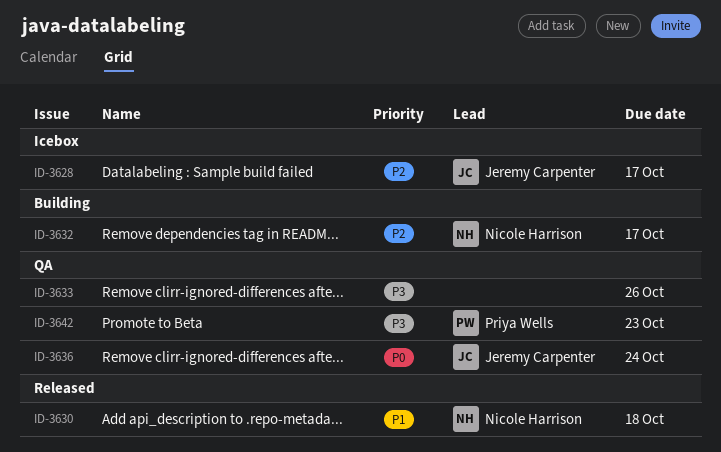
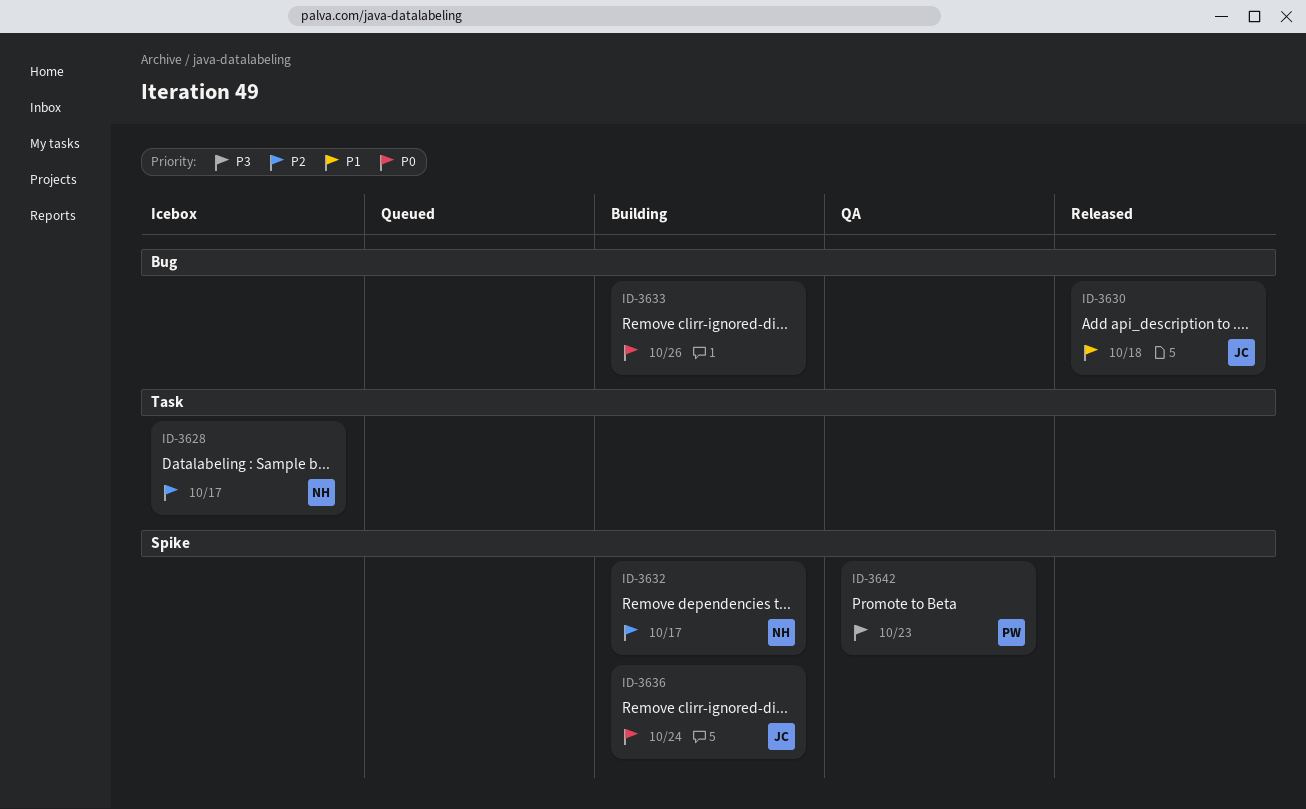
ID-3628, owner: Jeremy Carpenter -> Nicole Harrison
ID-3630, owner: Nicole Harrison -> Jeremy Carpenter
ID-3633, status: QA -> Building
ID-3633, priority: P3 -> P0
ID-3636, status: QA -> Building

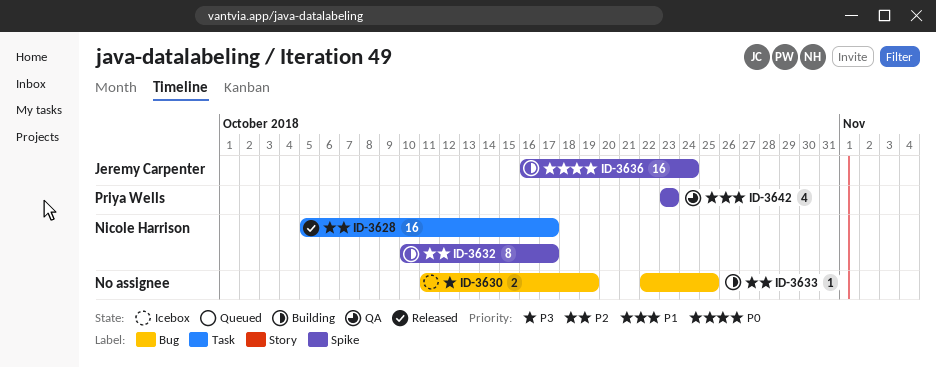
ID-3628, status: Icebox -> Released
ID-3630, status: Released -> Icebox
ID-3630, owner: Jeremy Carpenter -> none
ID-3630, priority: P1 -> P3
ID-3630, due: Oct 18 -> Oct 19
ID-3633, priority: P0 -> P2
ID-3633, due: Oct 26 -> Oct 25
ID-3642, priority: P3 -> P1

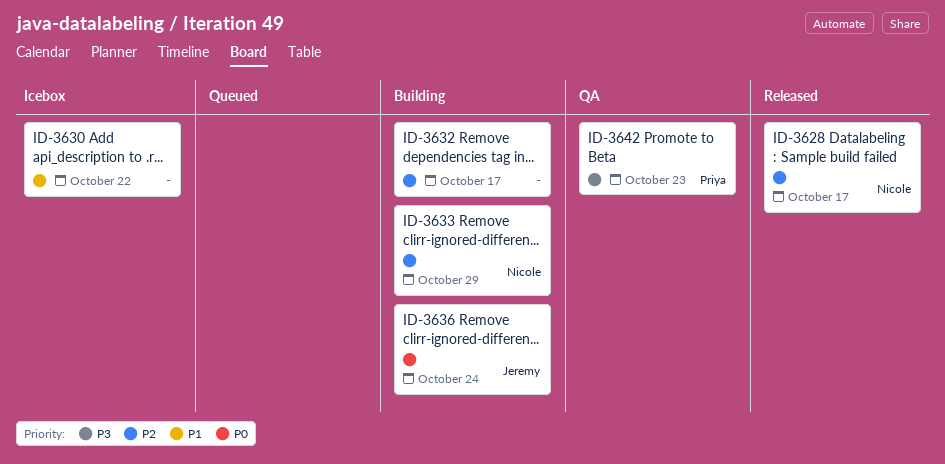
ID-3630, priority: P3 -> P1
ID-3630, due: Oct 19 -> Oct 22
ID-3632, owner: Nicole Harrison -> none
ID-3633, owner: none -> Nicole Harrison
ID-3633, due: Oct 25 -> Oct 29
ID-3642, priority: P1 -> P3

